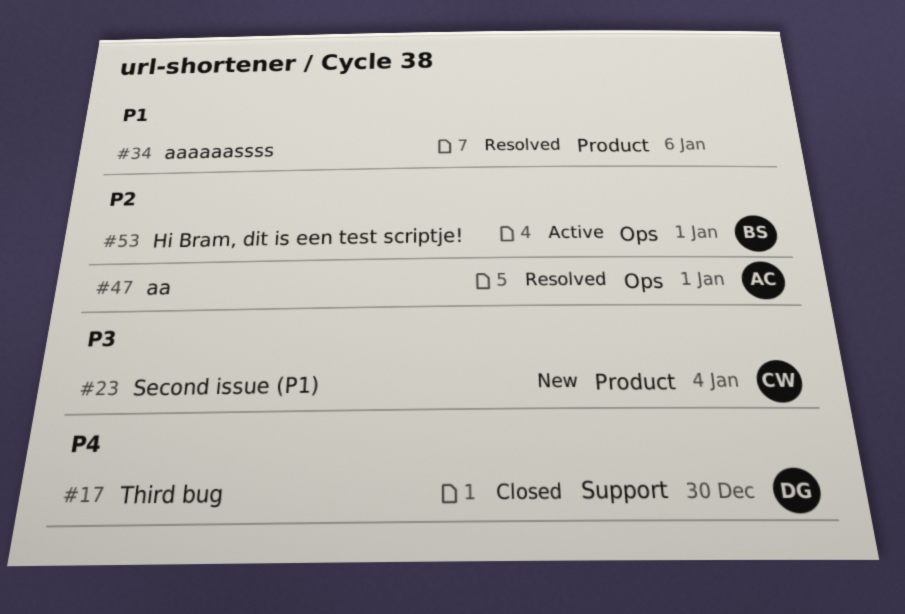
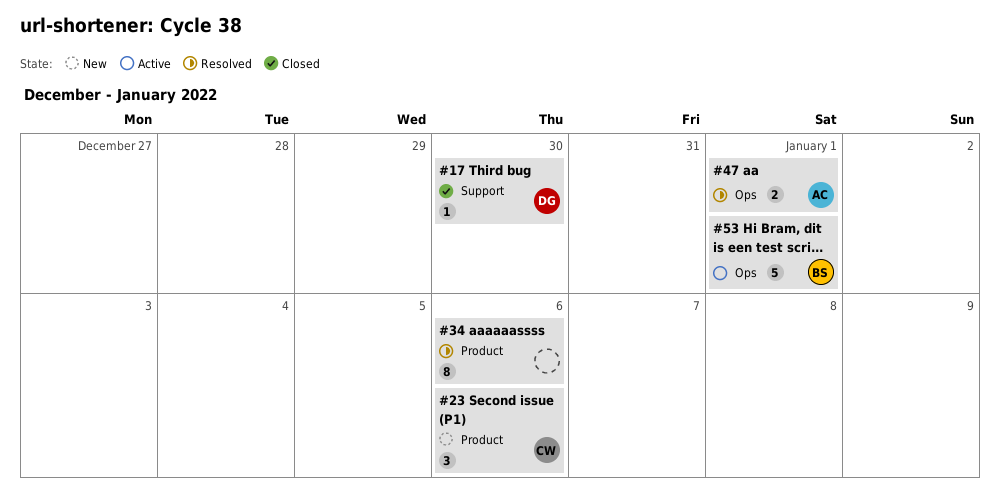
#23, due: Jan 4 -> Jan 6

